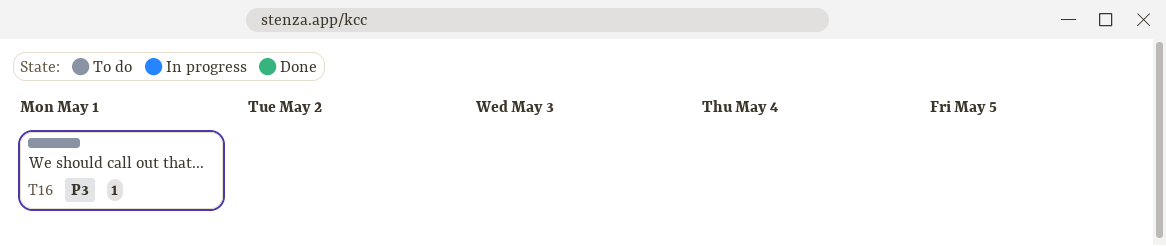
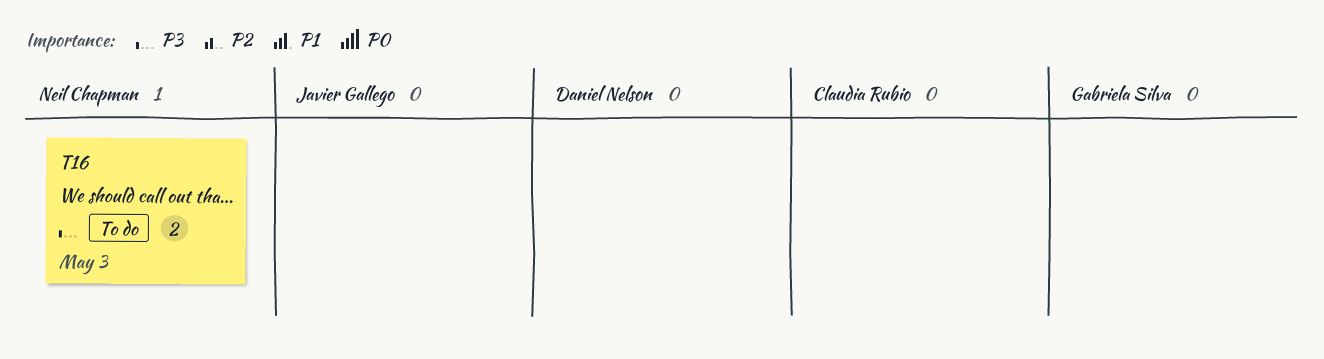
T16, estimate: 1 -> 2
T16, due: May 1 -> May 3

